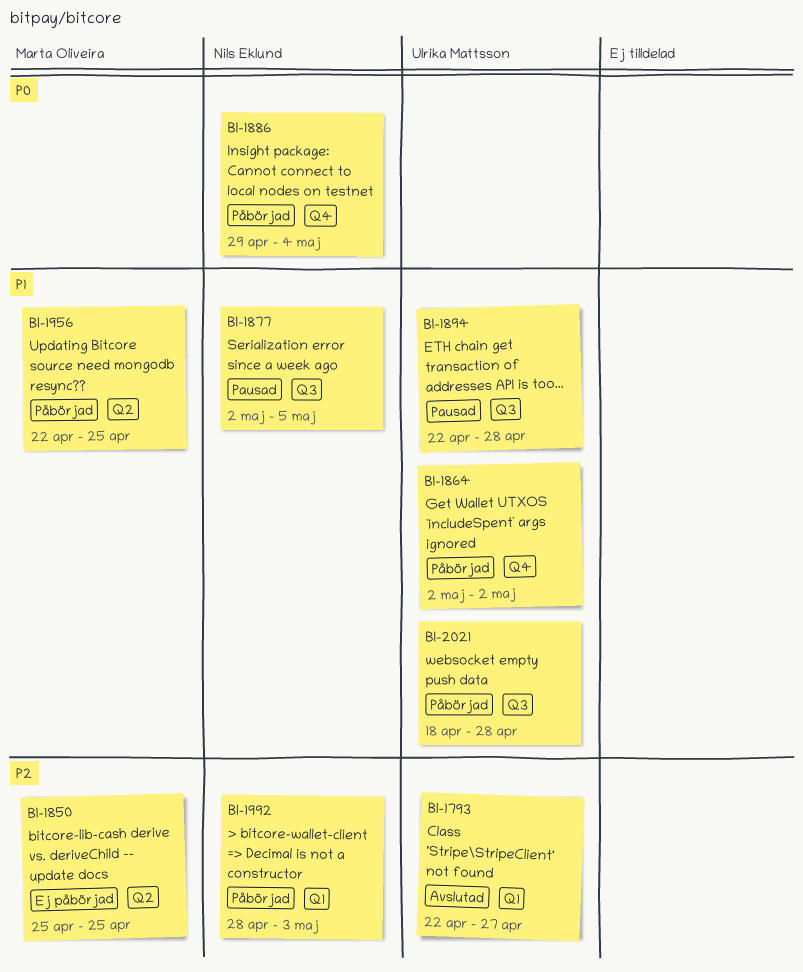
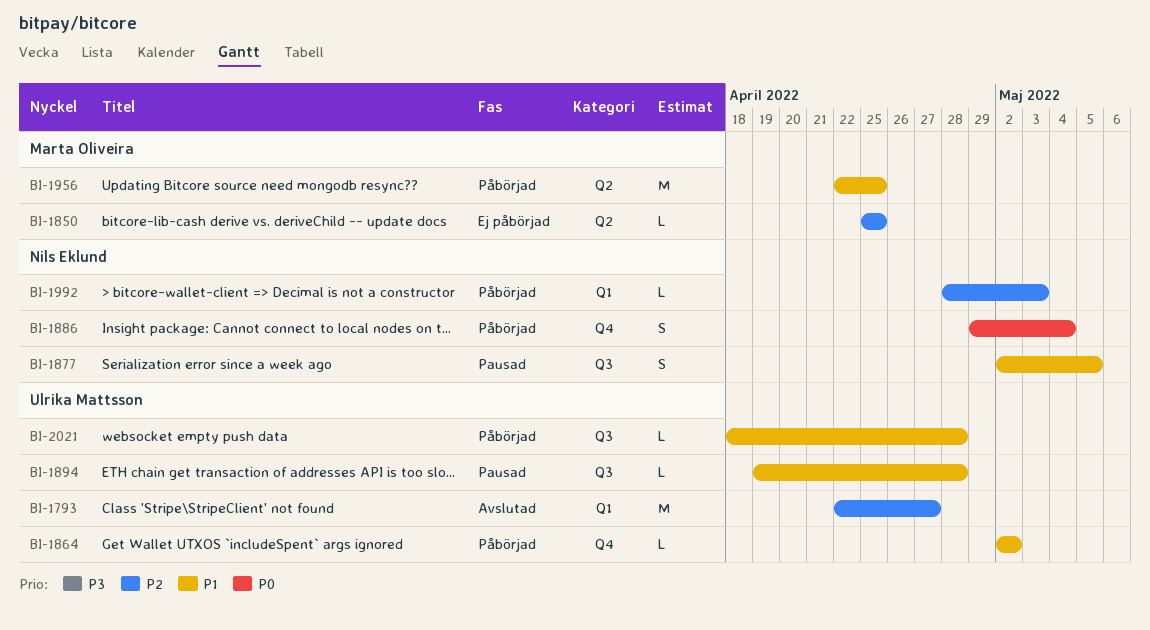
BI-1894, start: Apr 22 -> Apr 19

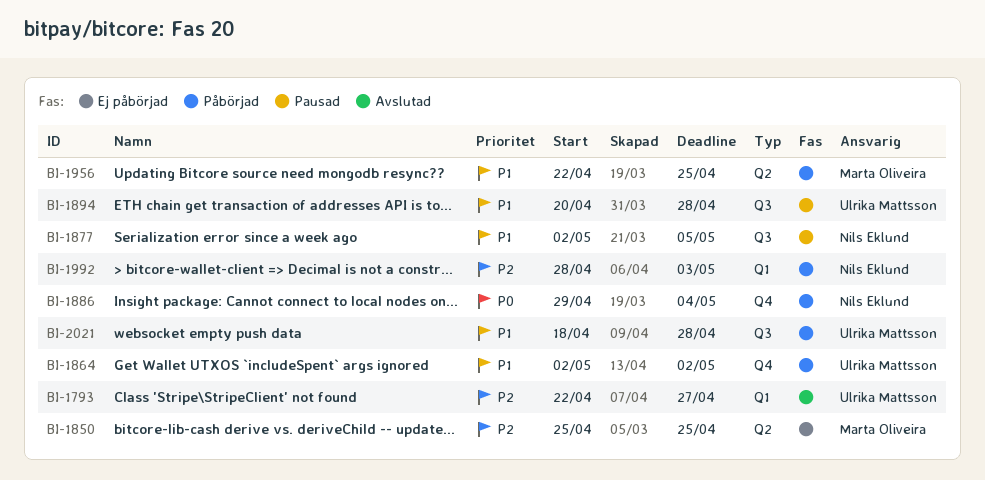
BI-1894, start: Apr 19 -> Apr 20

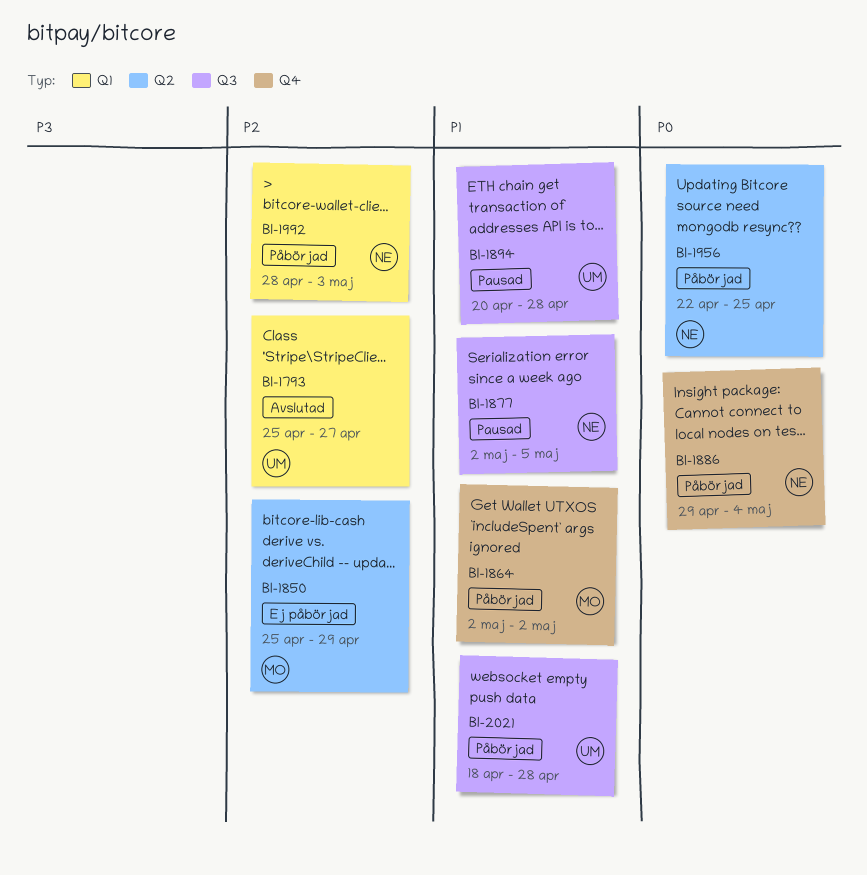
BI-1793, start: Apr 22 -> Apr 25
BI-1850, due: Apr 25 -> Apr 29
BI-1864, owner: Ulrika Mattsson -> Marta Oliveira
BI-1956, owner: Marta Oliveira -> Nils Eklund
BI-1956, priority: P1 -> P0

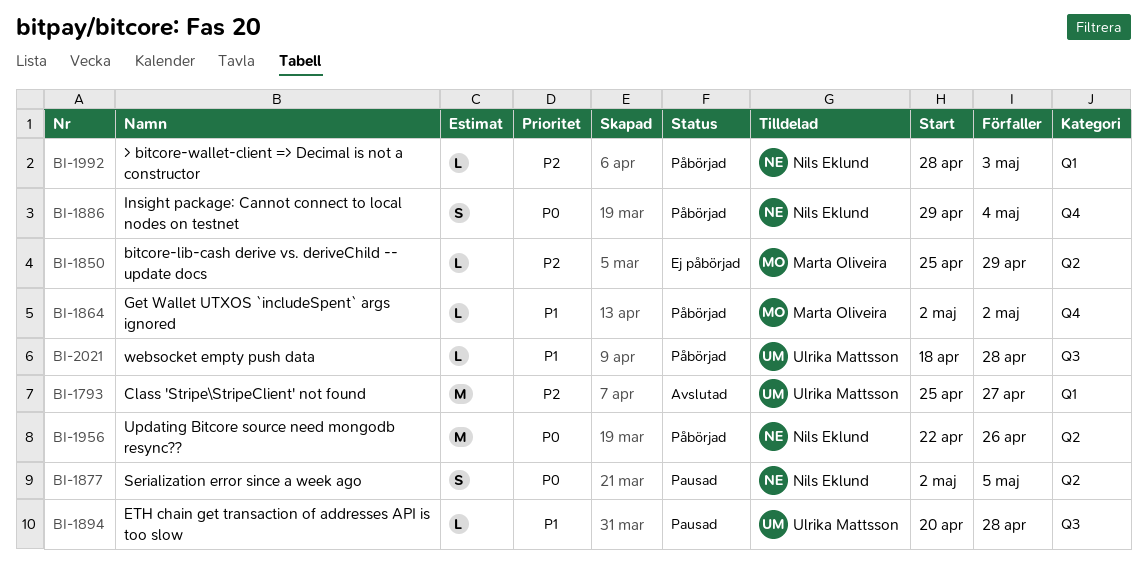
BI-1877, priority: P1 -> P0
BI-1877, label: Q3 -> Q2
BI-1956, due: Apr 25 -> Apr 26

